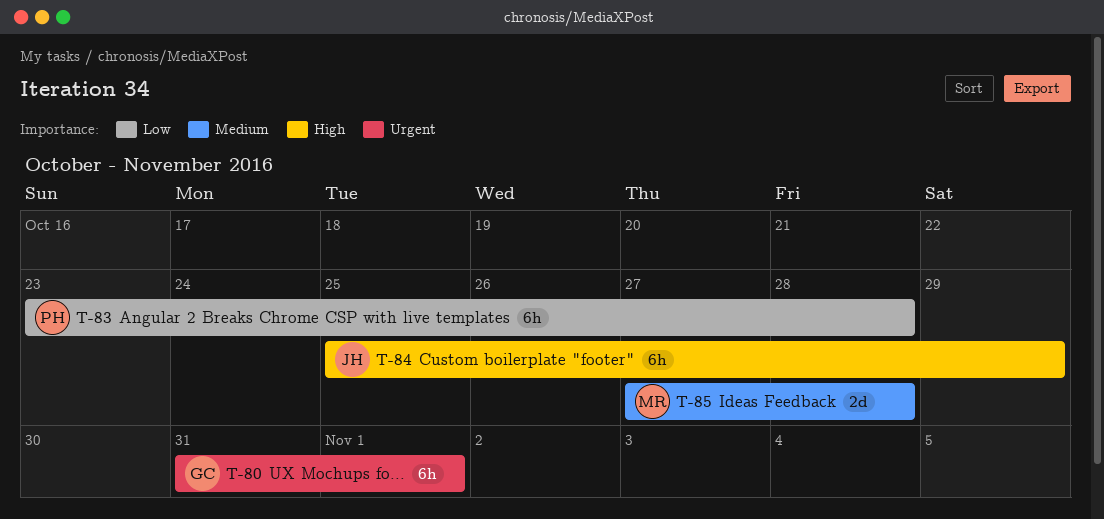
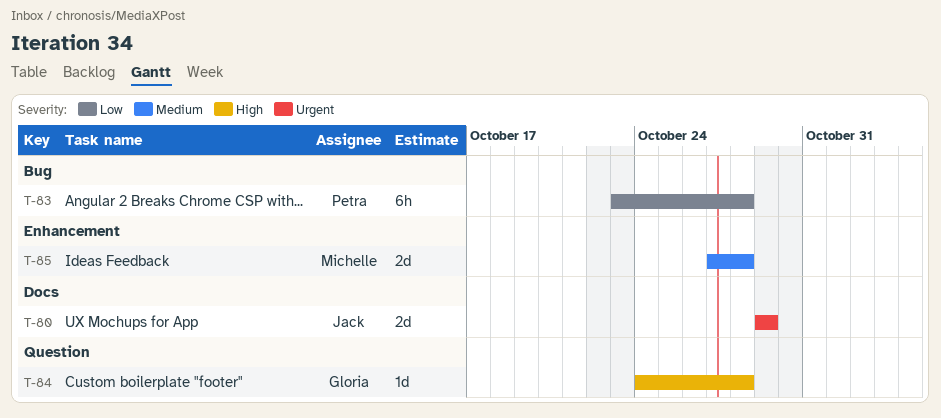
T-80, owner: Gloria -> Jack
T-80, estimate: 6h -> 2d
T-80, start: Oct 31 -> Oct 29
T-80, due: Nov 1 -> Oct 29
T-84, owner: Jack -> Gloria
T-84, estimate: 6h -> 1d
T-84, start: Oct 25 -> Oct 24
T-84, due: Oct 29 -> Oct 28

